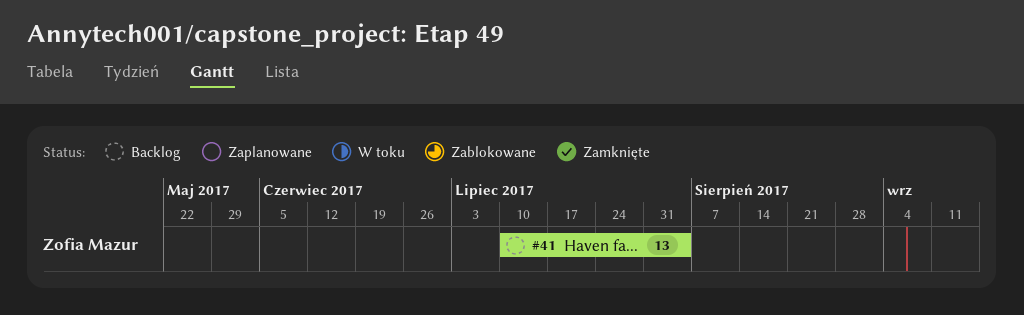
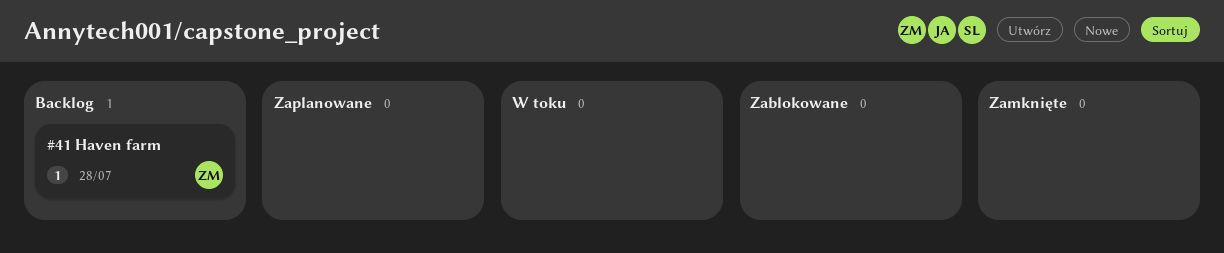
#41, estimate: 13 -> 1
#41, due: Aug 4 -> Jul 28

